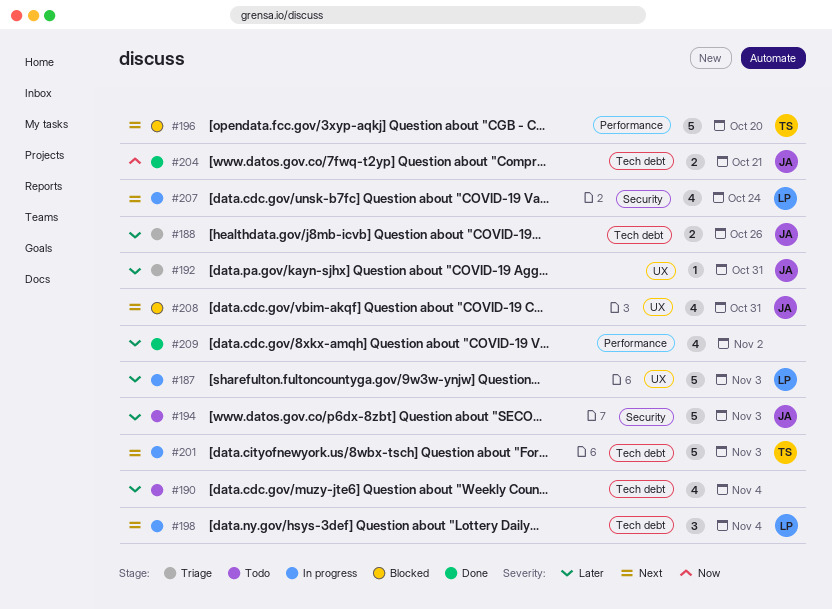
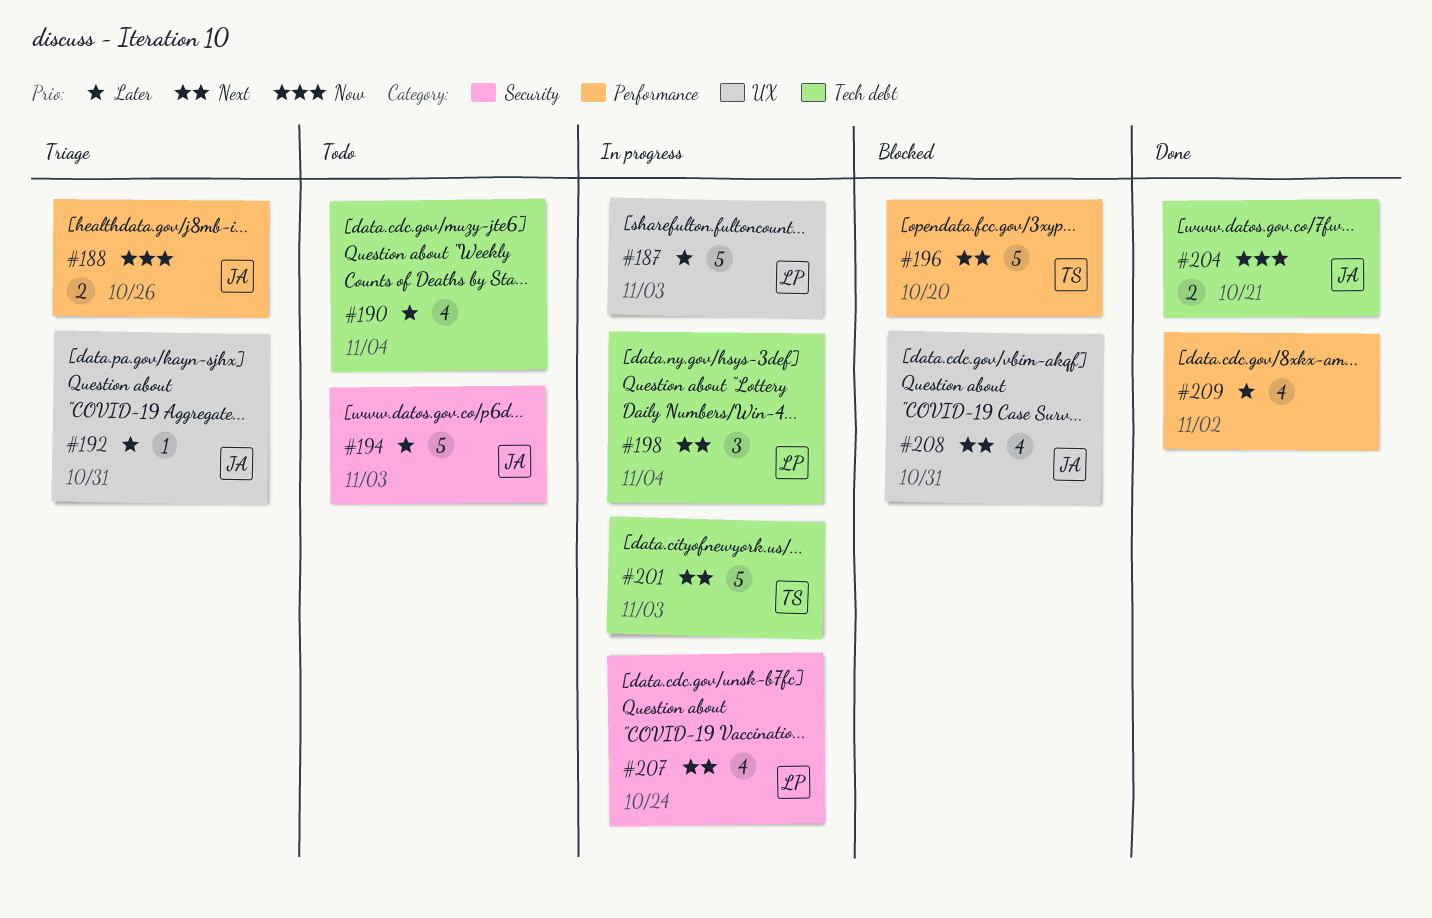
#188, priority: Later -> Now
#188, label: Tech debt -> Performance

